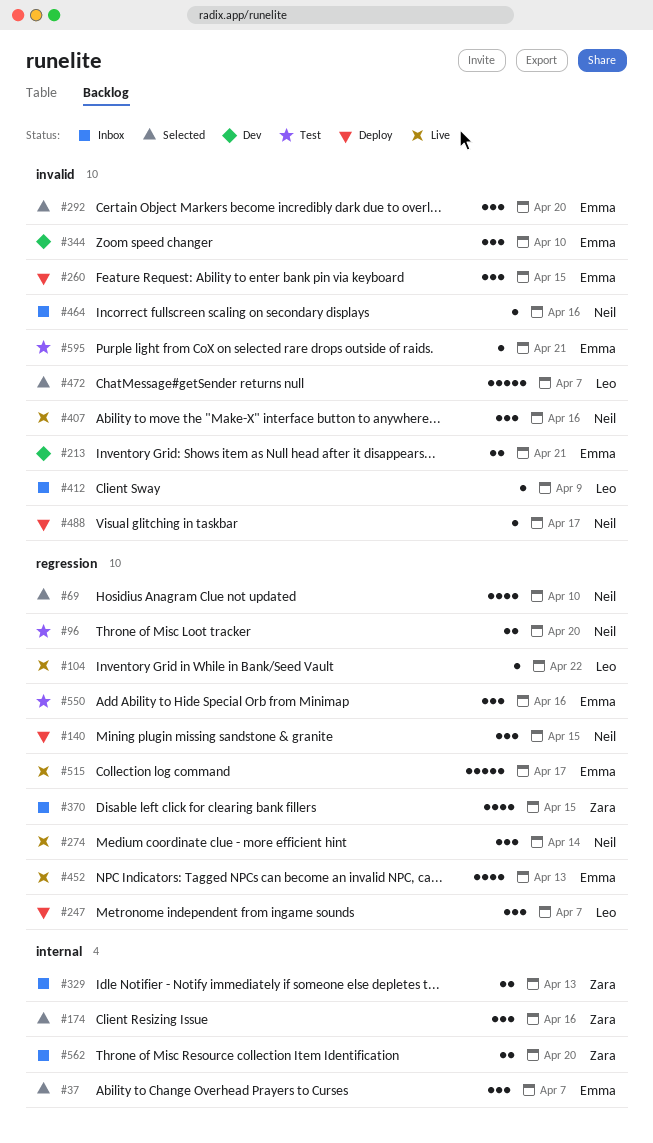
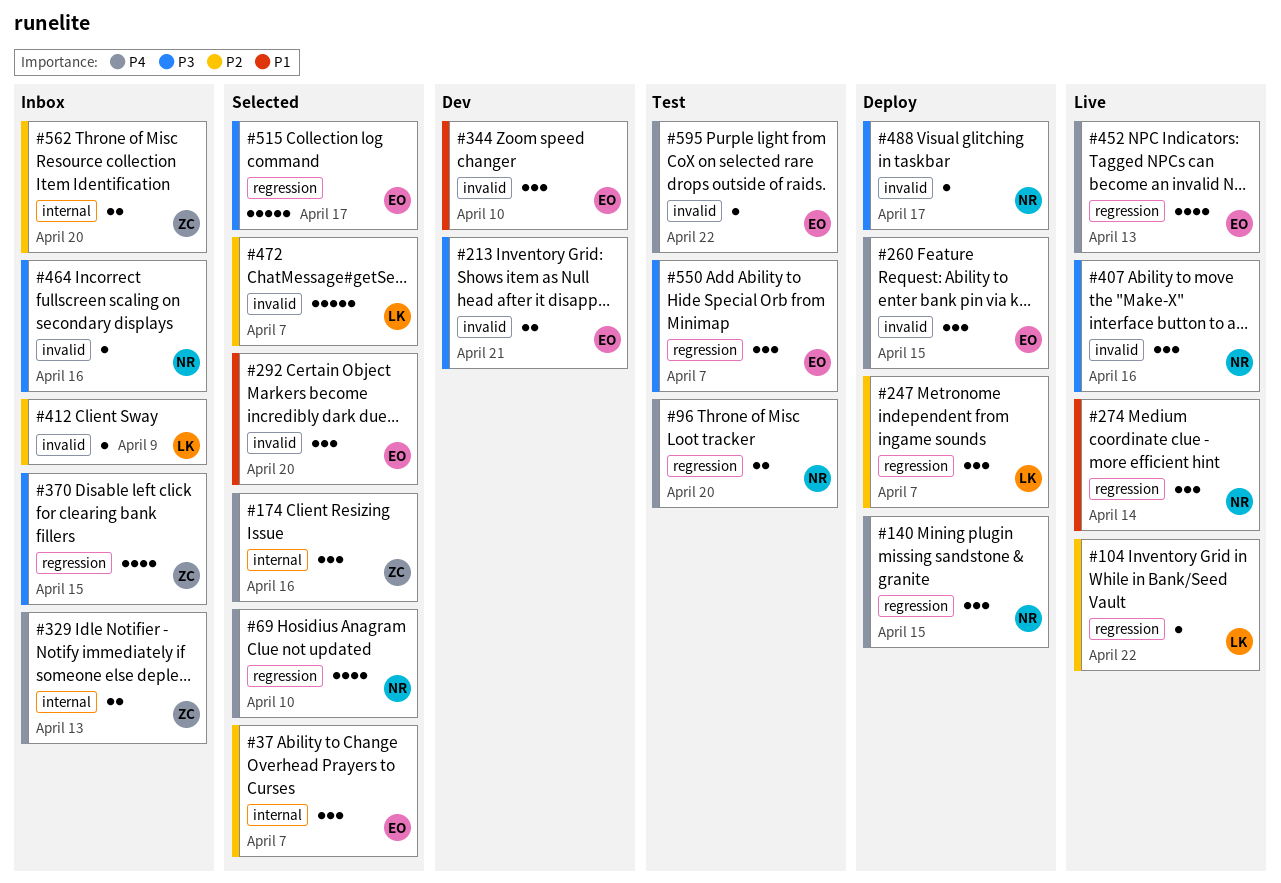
#515, status: Live -> Selected
#550, due: Apr 16 -> Apr 7
#595, due: Apr 21 -> Apr 22

